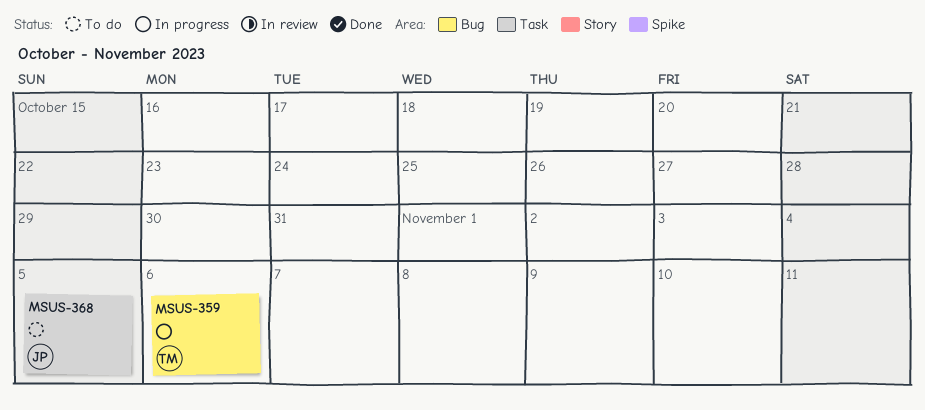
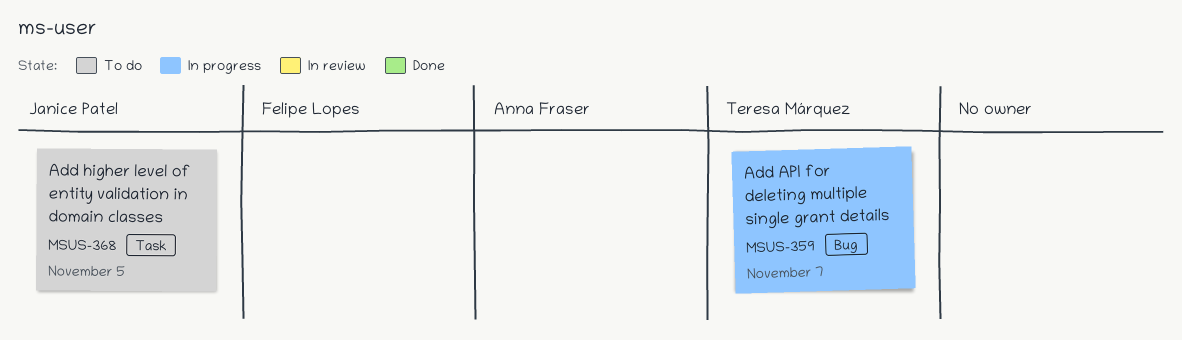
MSUS-359, due: Nov 6 -> Nov 7

